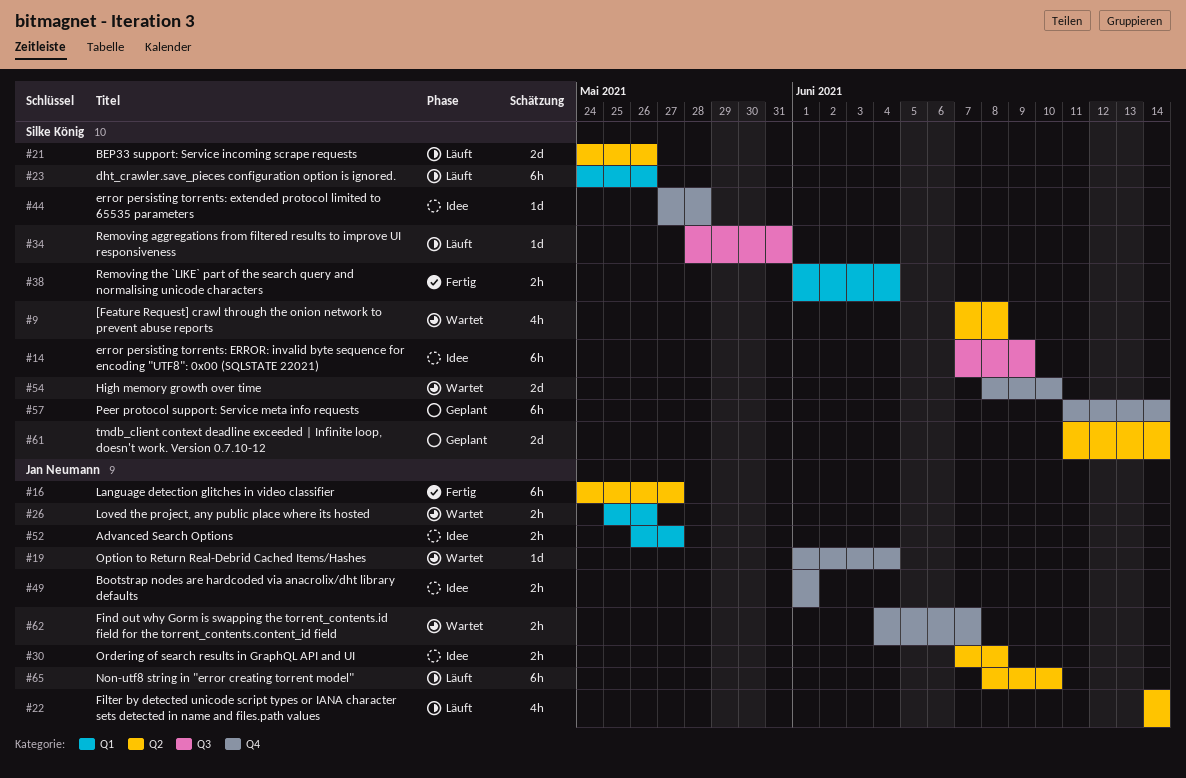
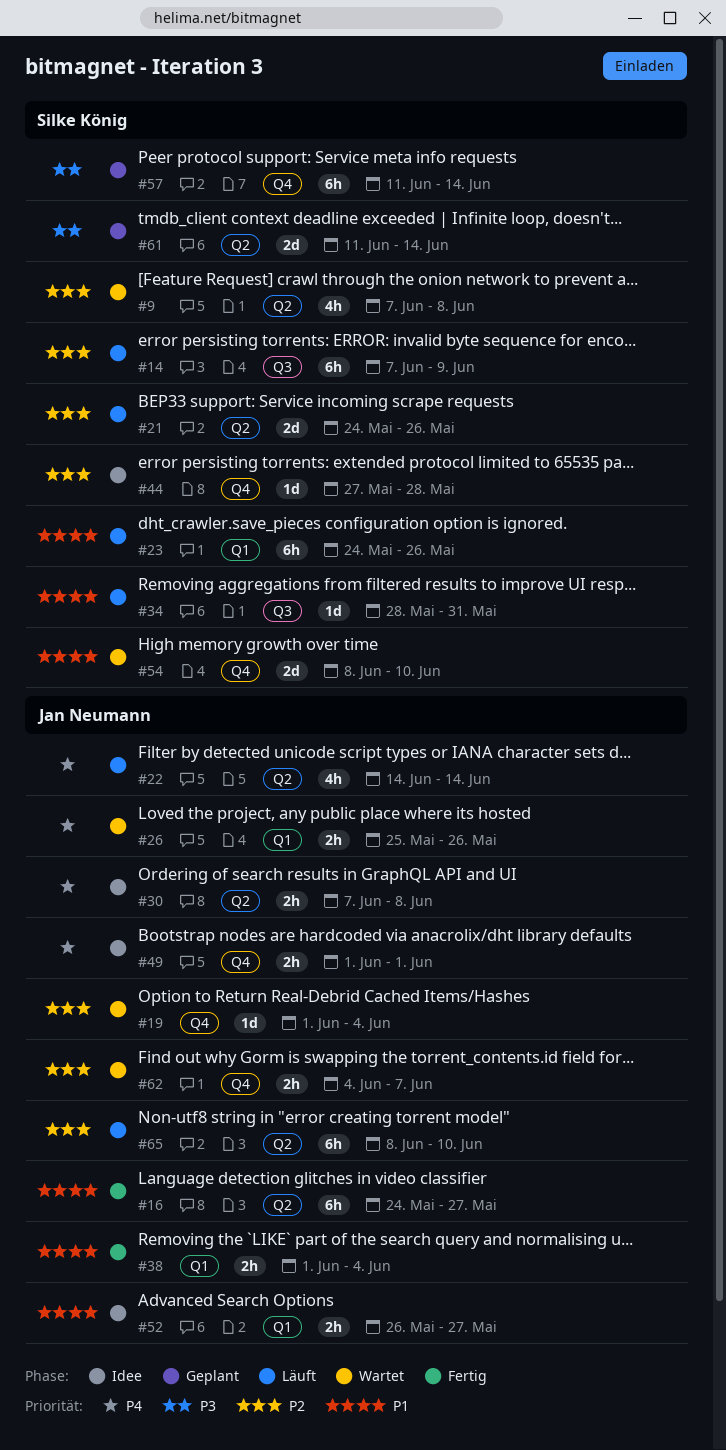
#14, status: Idee -> Läuft
#38, owner: Silke König -> Jan Neumann

